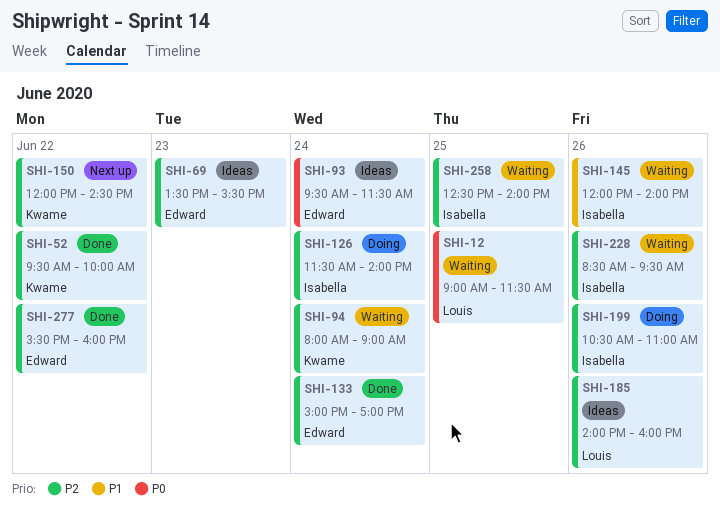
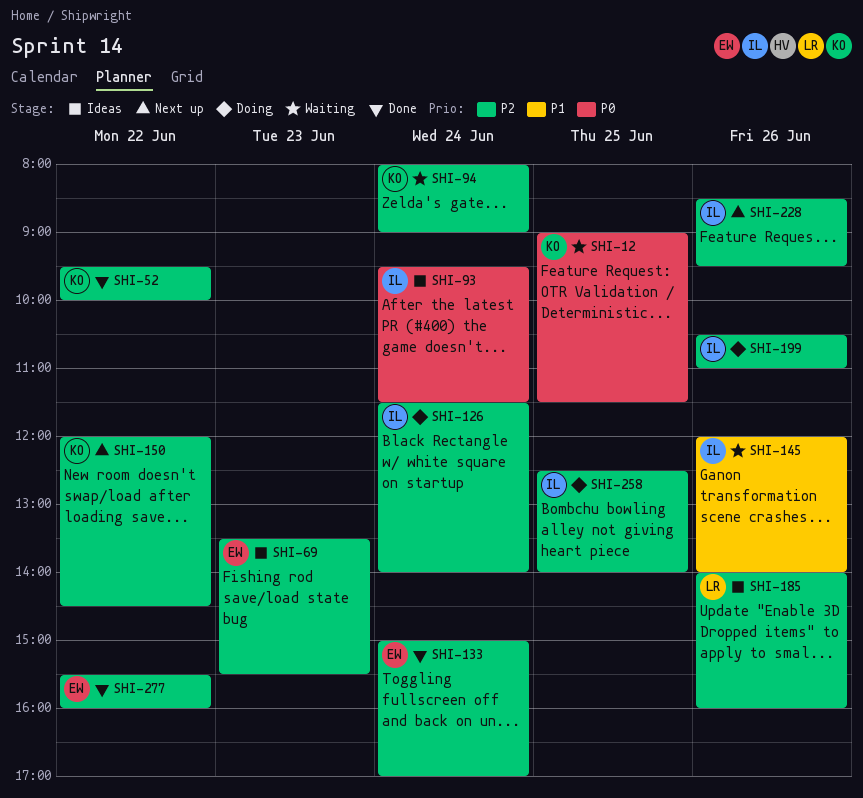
SHI-12, owner: Louis -> Kwame
SHI-93, owner: Edward -> Isabella
SHI-228, status: Waiting -> Next up
SHI-258, status: Waiting -> Doing

